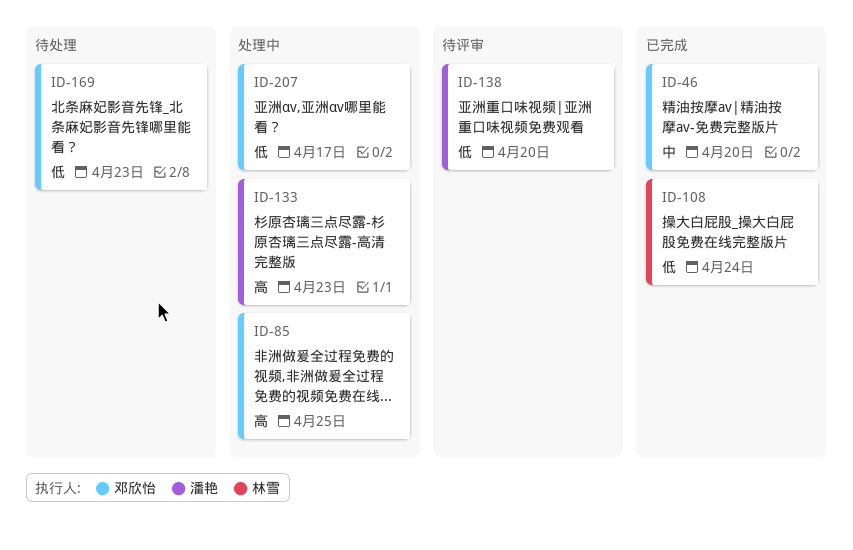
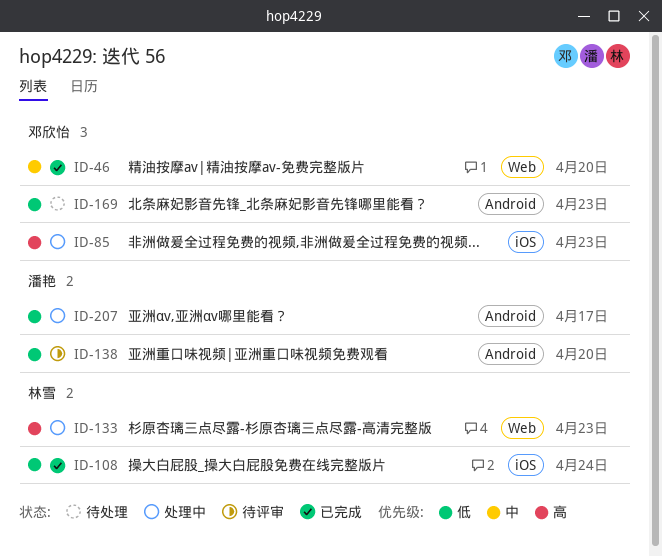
ID-85, due: Apr 25 -> Apr 23
ID-133, owner: 潘艳 -> 林雪
ID-207, owner: 邓欣怡 -> 潘艳

